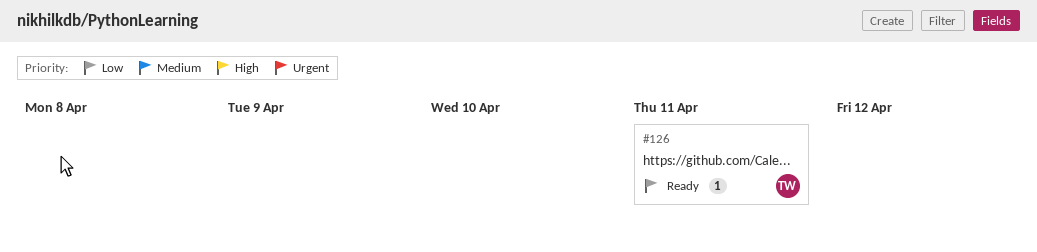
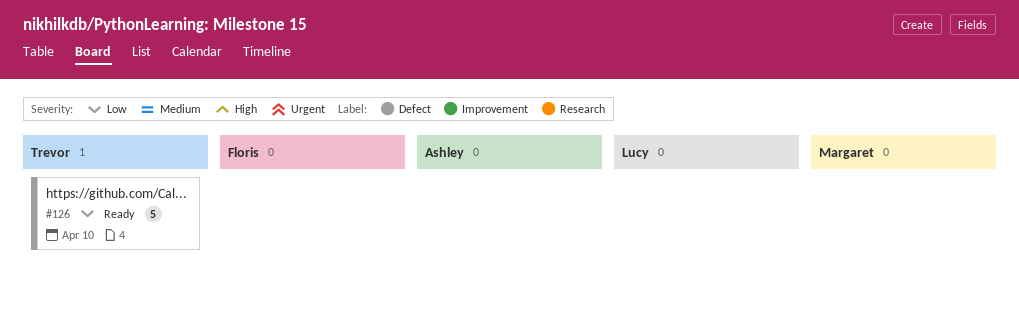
#126, estimate: 1 -> 5
#126, due: Apr 11 -> Apr 10

